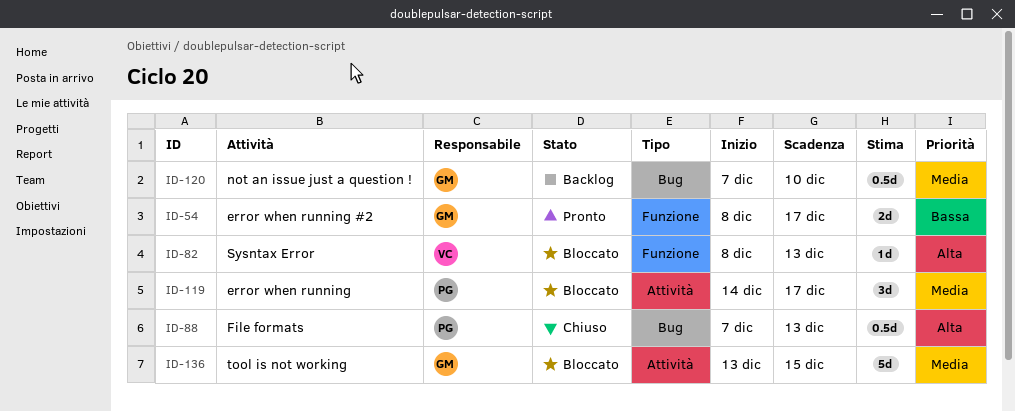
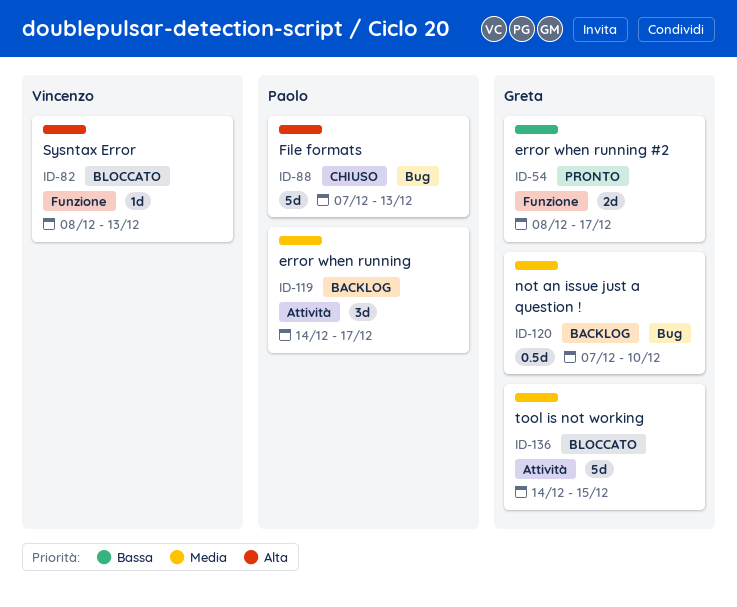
ID-88, estimate: 0.5d -> 5d
ID-119, status: Bloccato -> Backlog
ID-136, start: Dec 13 -> Dec 14

